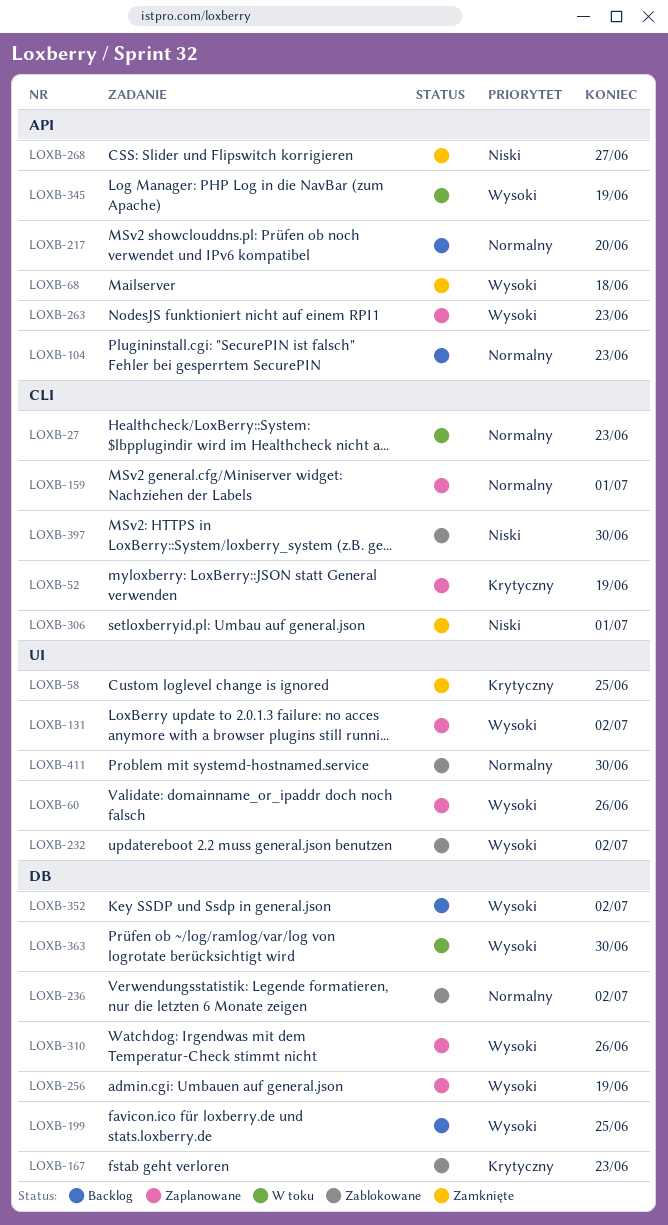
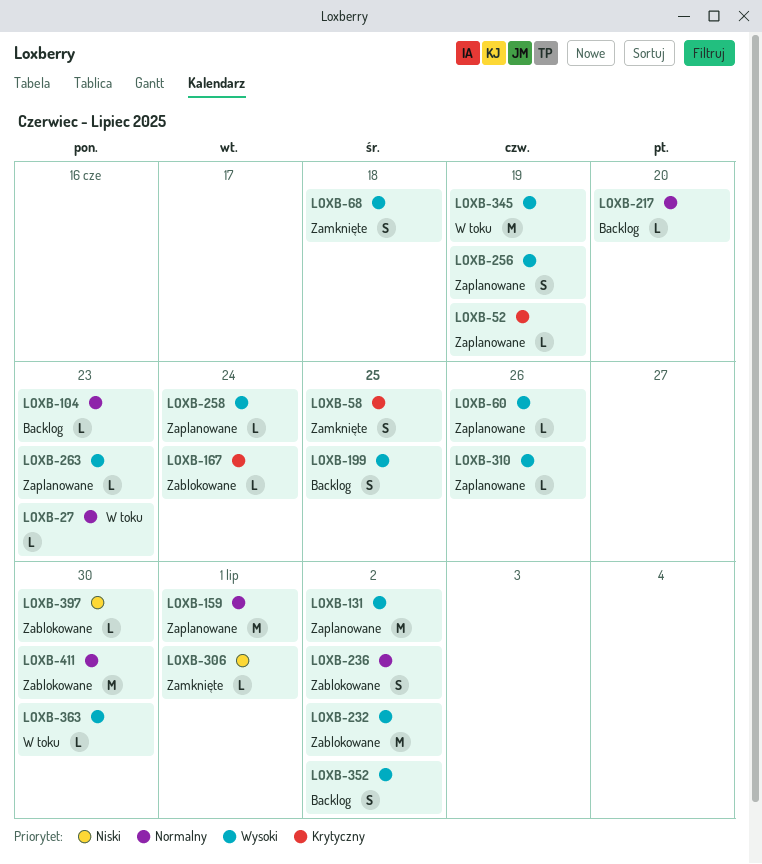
LOXB-167, due: Jun 23 -> Jun 24
LOXB-258: none -> present
LOXB-268: present -> none

